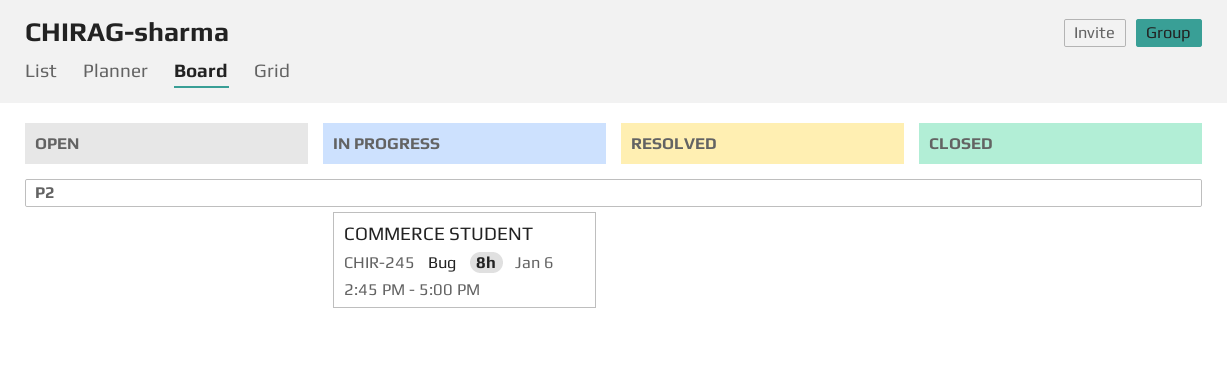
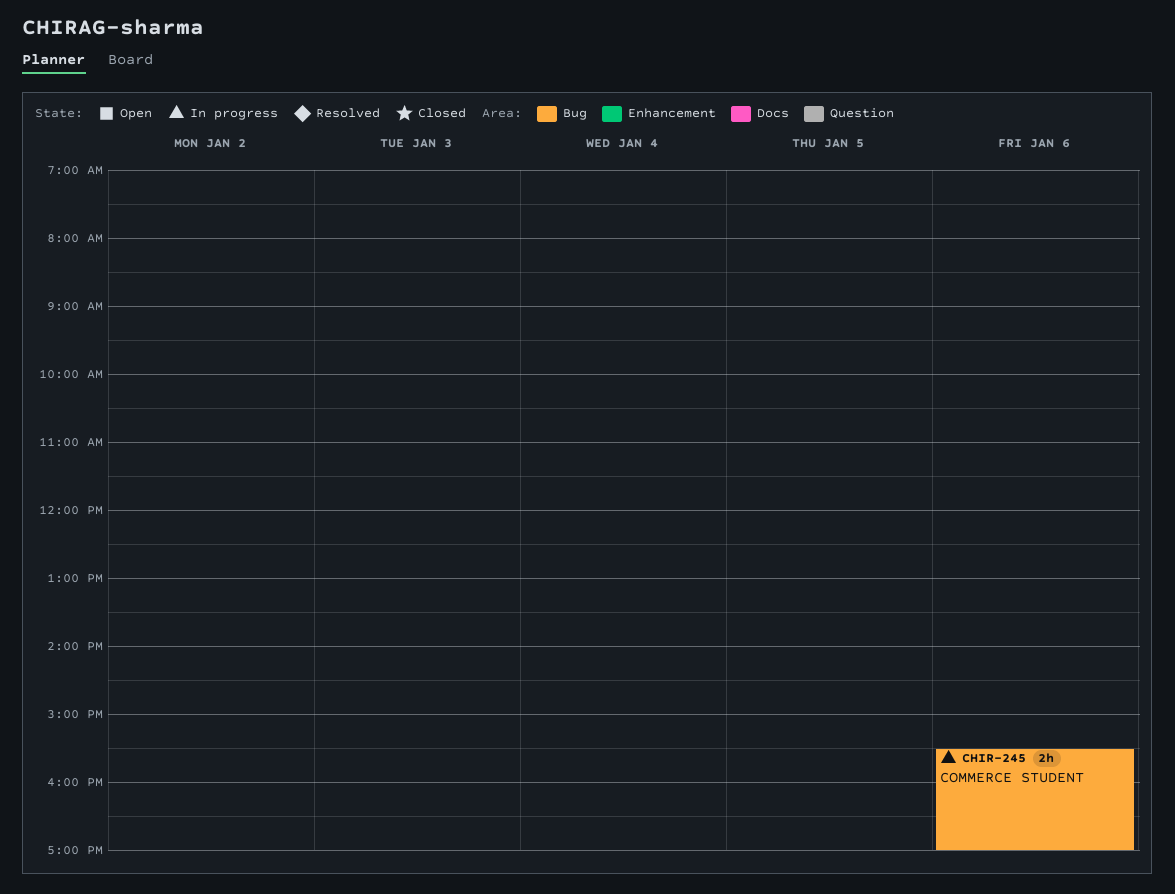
CHIR-245, estimate: 8h -> 2h
CHIR-245, begins: 14:45 -> 15:30

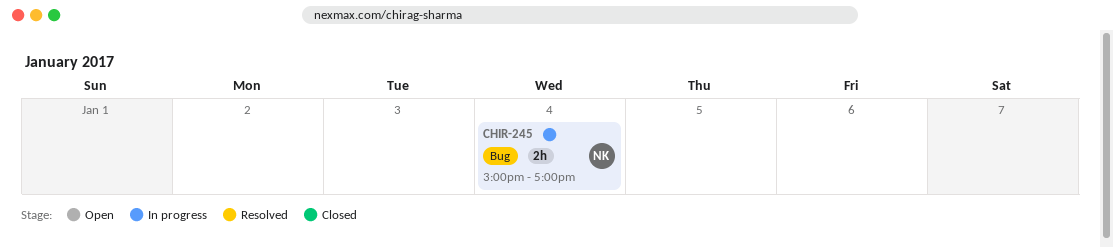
CHIR-245, day: Jan 6 -> Jan 4
CHIR-245, begins: 15:30 -> 15:00

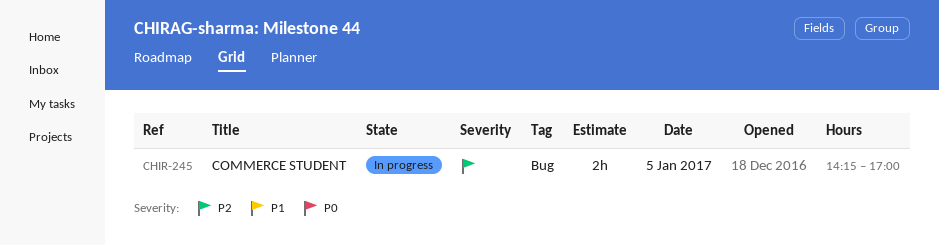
CHIR-245, day: Jan 4 -> Jan 5
CHIR-245, begins: 15:00 -> 14:15

